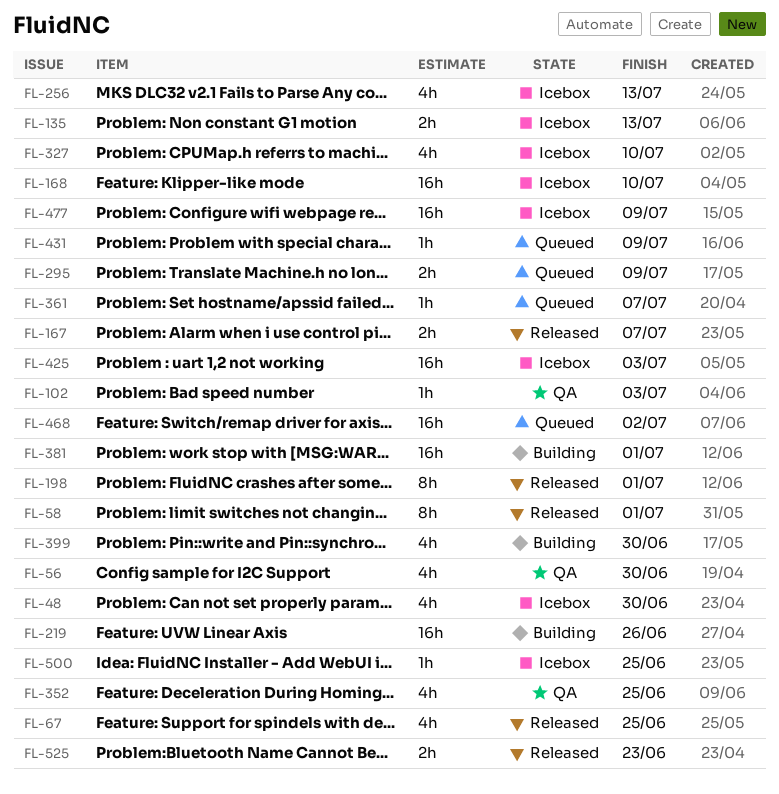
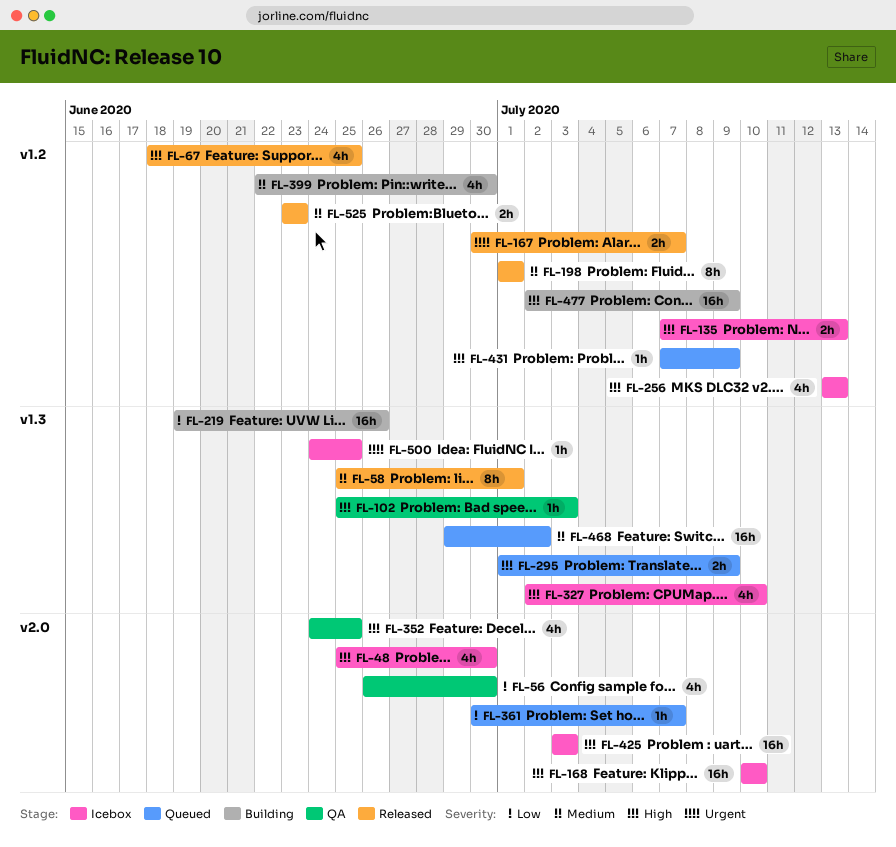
FL-381: present -> none
FL-477, status: Icebox -> Building

